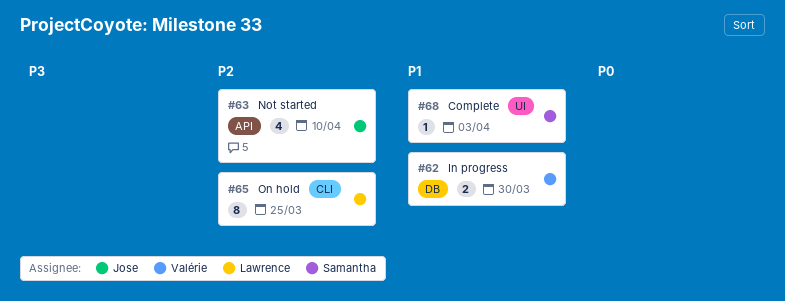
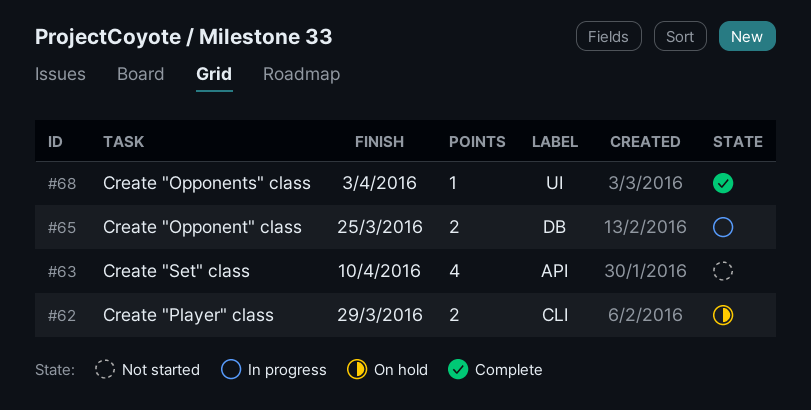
#62, status: In progress -> On hold
#62, label: DB -> CLI
#62, due: Mar 30 -> Mar 29
#65, status: On hold -> In progress
#65, label: CLI -> DB
#65, estimate: 8 -> 2

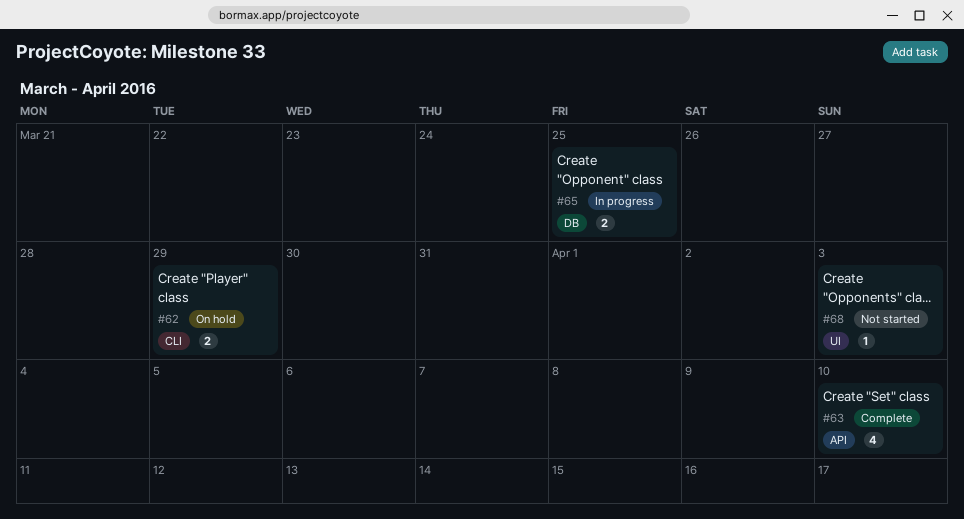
#63, status: Not started -> Complete
#68, status: Complete -> Not started

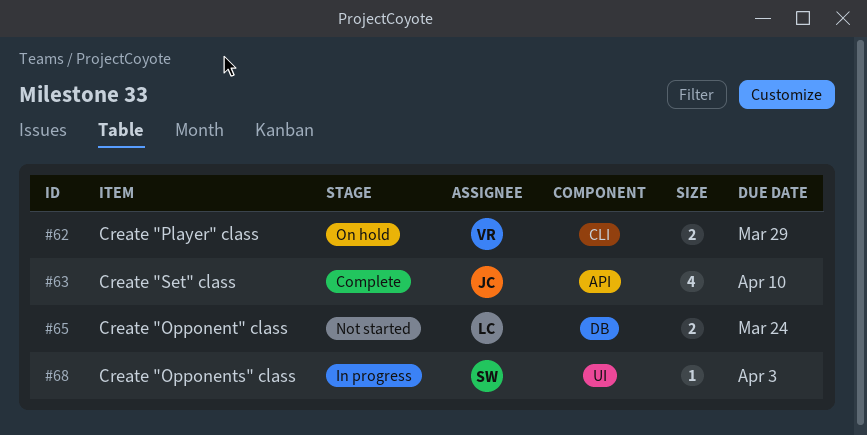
#65, status: In progress -> Not started
#65, due: Mar 25 -> Mar 24
#68, status: Not started -> In progress

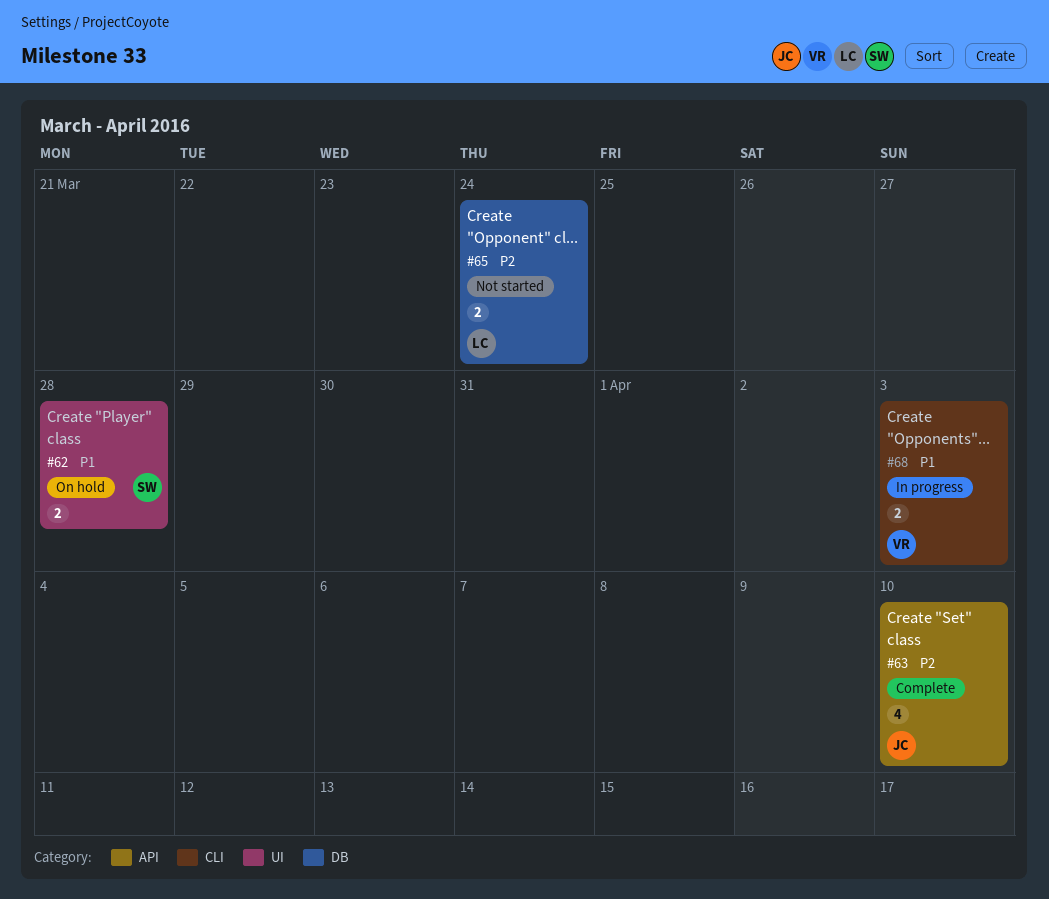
#62, owner: VR -> SW
#62, label: CLI -> UI
#62, due: Mar 29 -> Mar 28
#68, owner: SW -> VR
#68, label: UI -> CLI
#68, estimate: 1 -> 2

